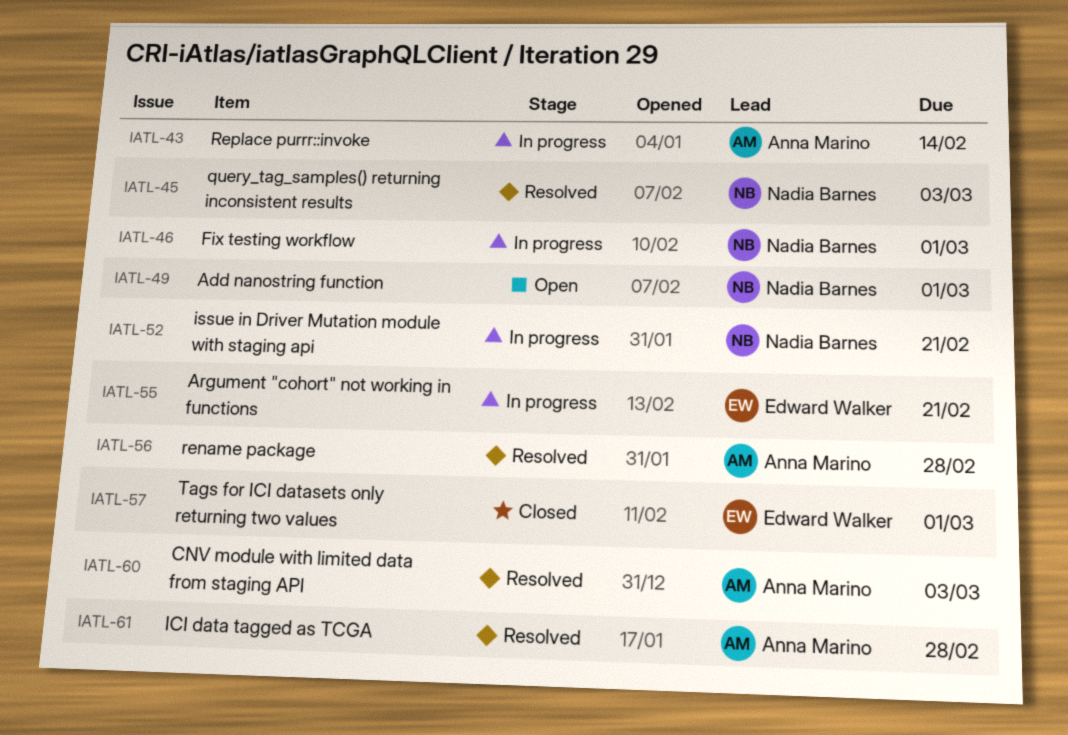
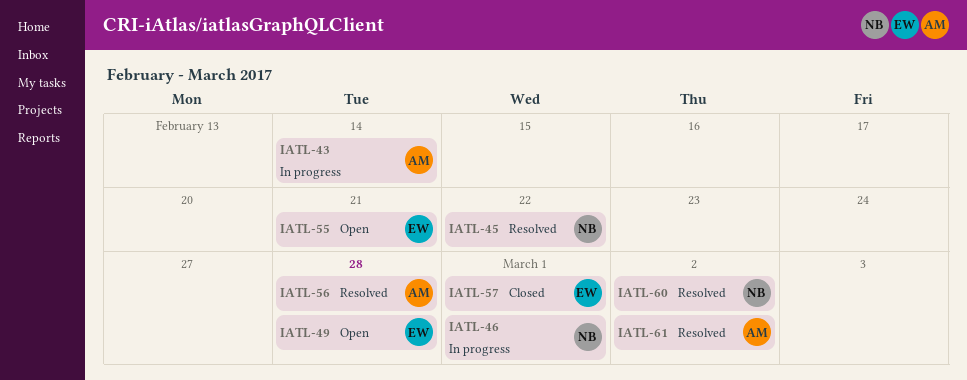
IATL-45, due: Mar 3 -> Feb 22
IATL-49, owner: Nadia Barnes -> Edward Walker
IATL-49, due: Mar 1 -> Feb 28
IATL-52: present -> none
IATL-55, status: In progress -> Open
IATL-60, owner: Anna Marino -> Nadia Barnes
IATL-60, due: Mar 3 -> Mar 2
IATL-61, due: Feb 28 -> Mar 2

